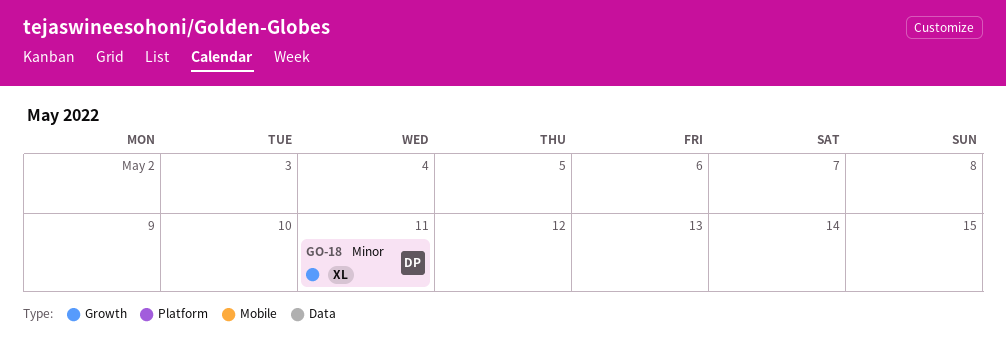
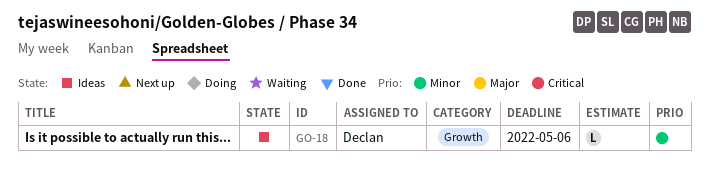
GO-18, estimate: XL -> L
GO-18, due: May 11 -> May 6

